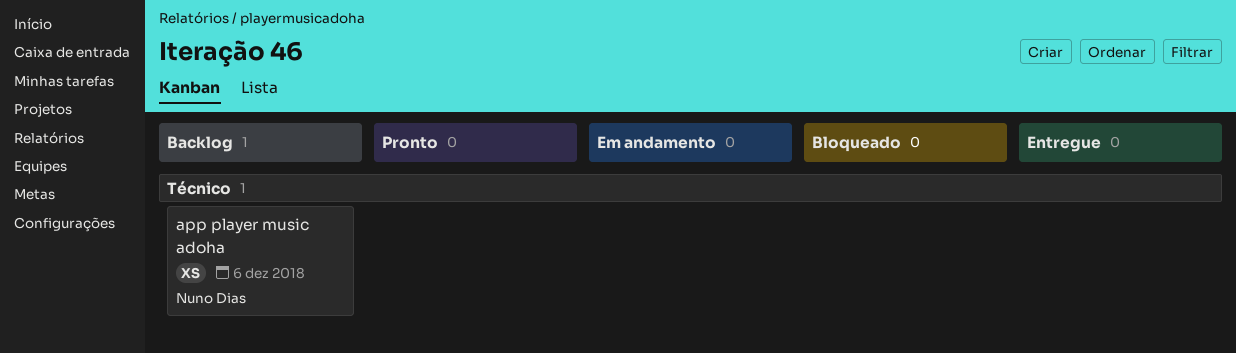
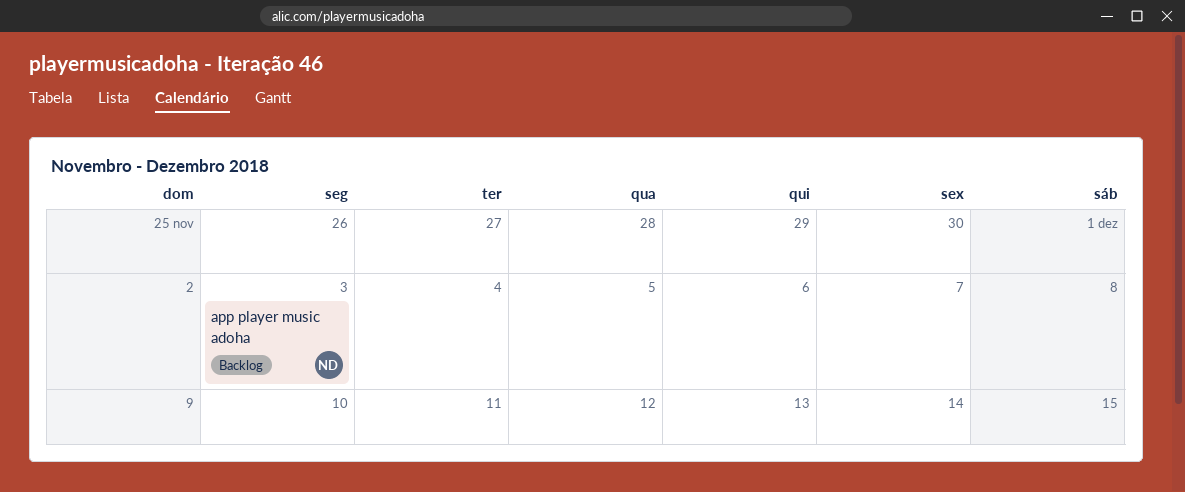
app player music adoha, due: Dec 6 -> Dec 3

